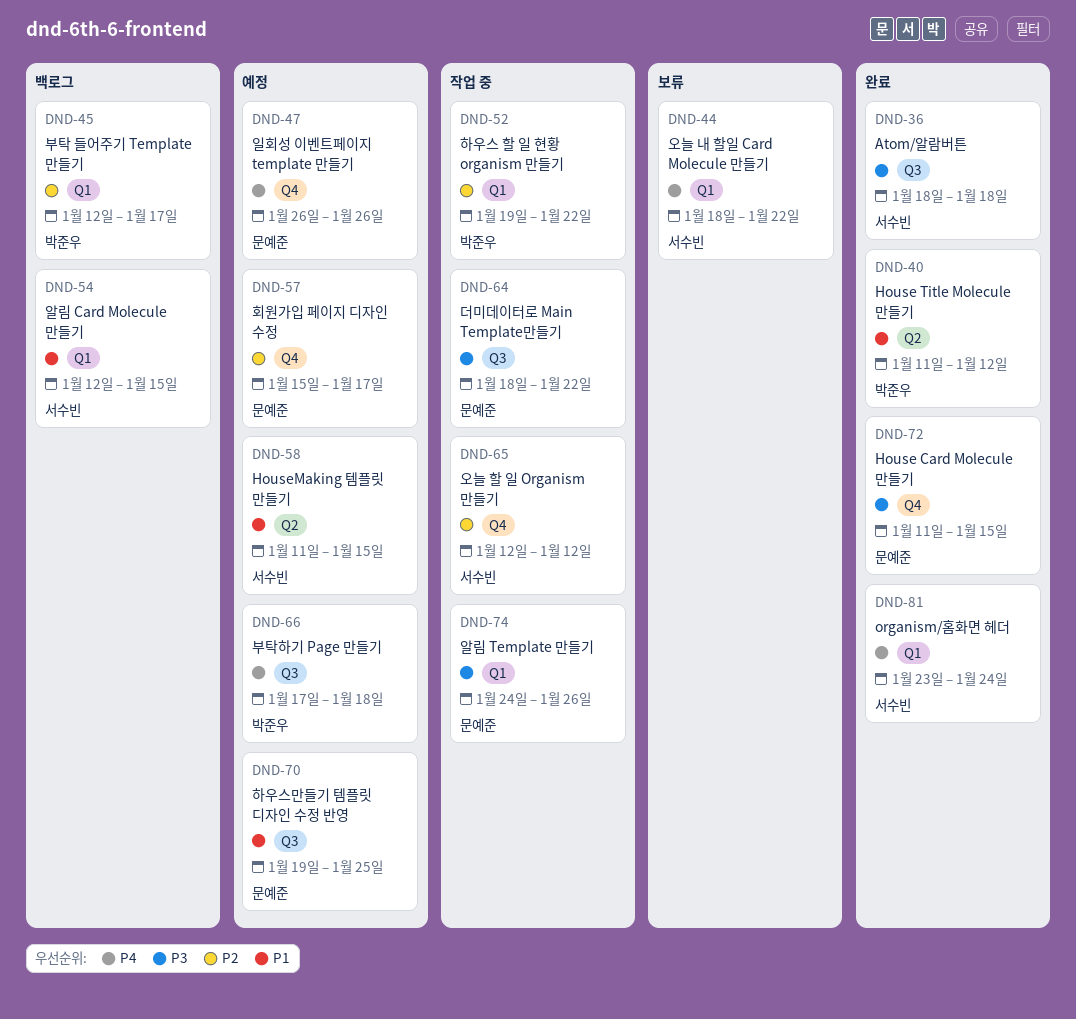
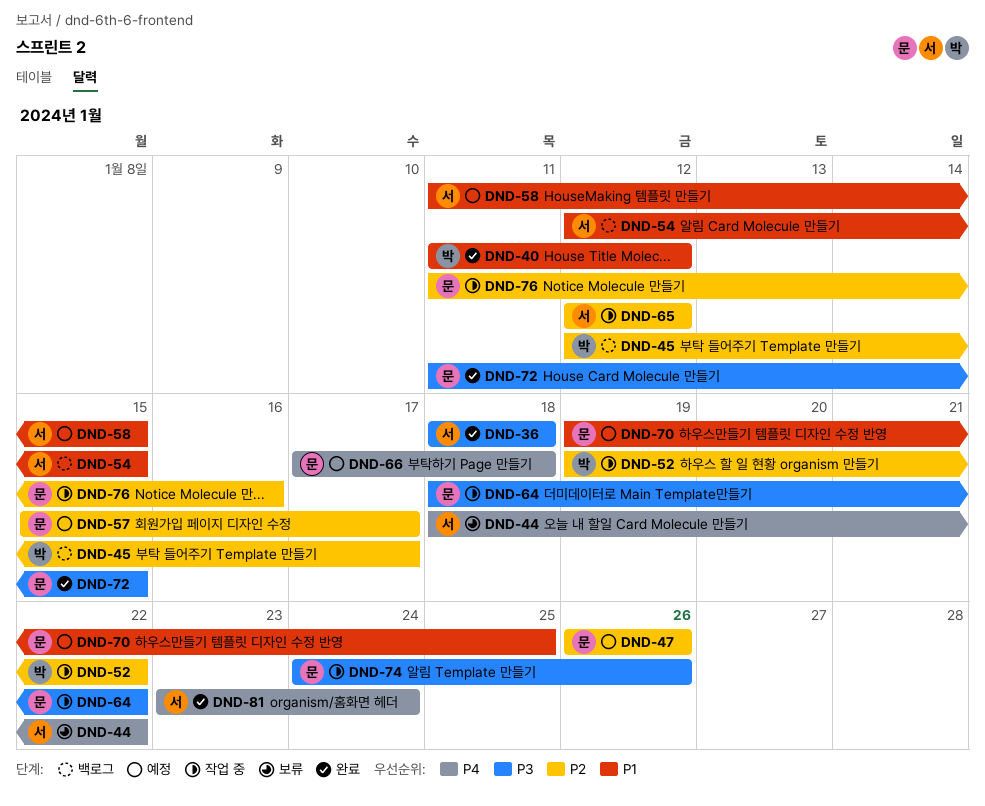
DND-47, priority: P4 -> P2
DND-66, owner: 박준우 -> 문예준
DND-76: none -> present

